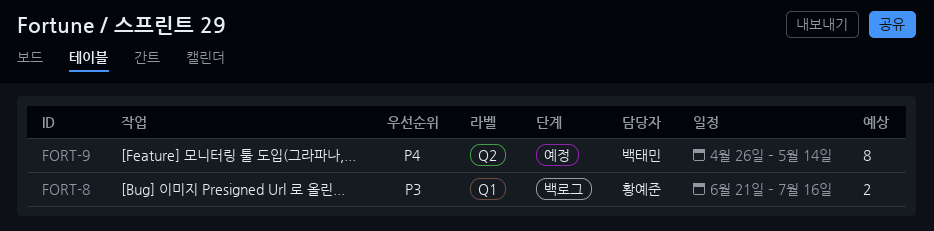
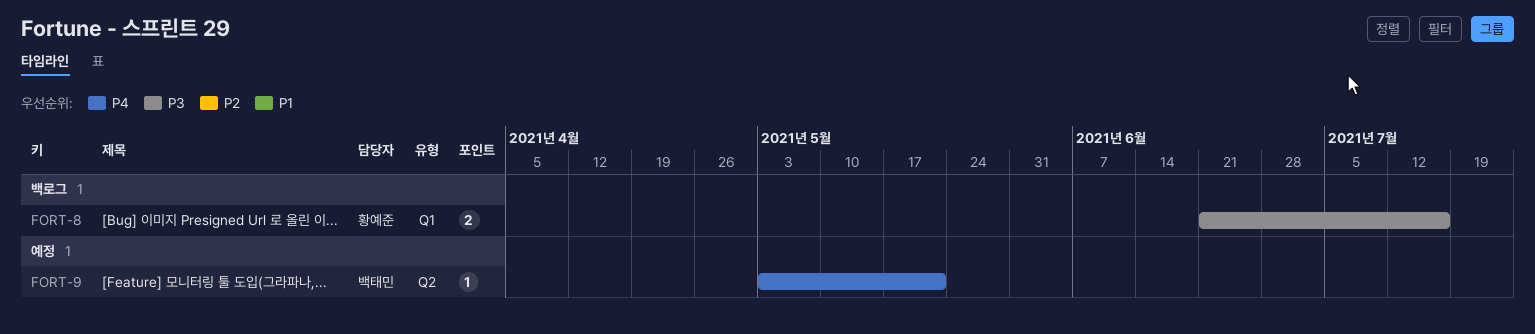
FORT-9, estimate: 8 -> 1
FORT-9, start: Apr 26 -> May 3
FORT-9, due: May 14 -> May 21

